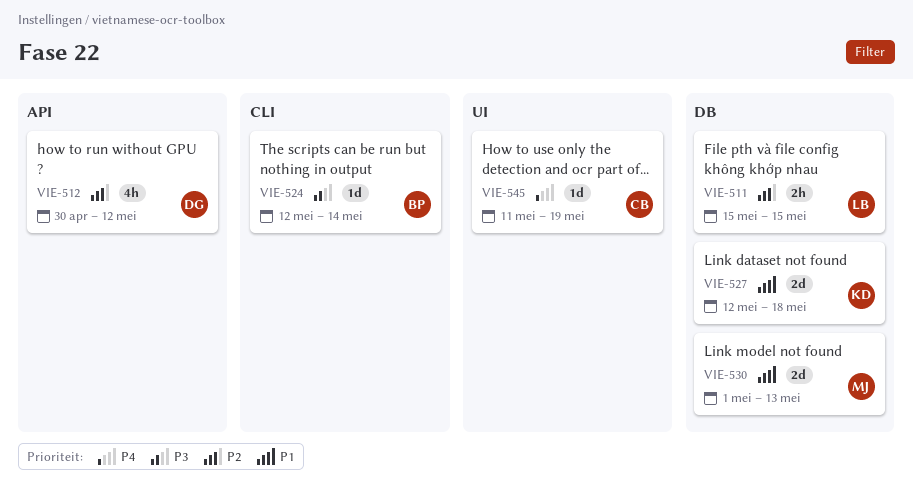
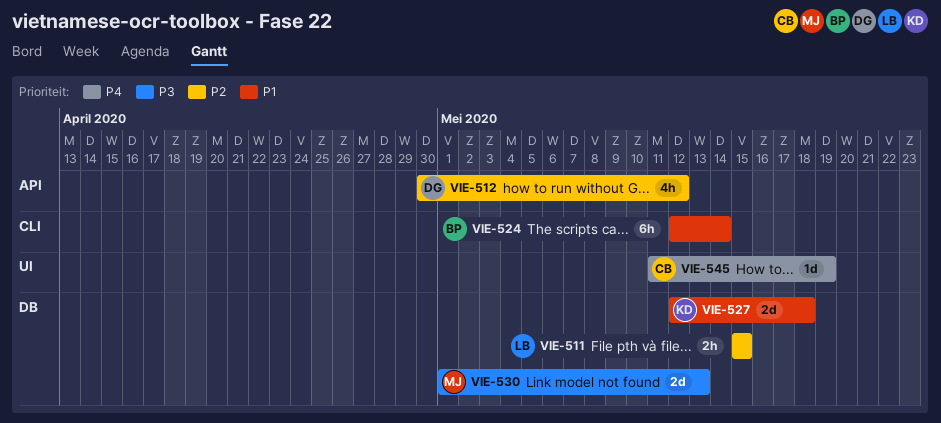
VIE-524, priority: P3 -> P1
VIE-524, estimate: 1d -> 6h
VIE-530, priority: P1 -> P3

